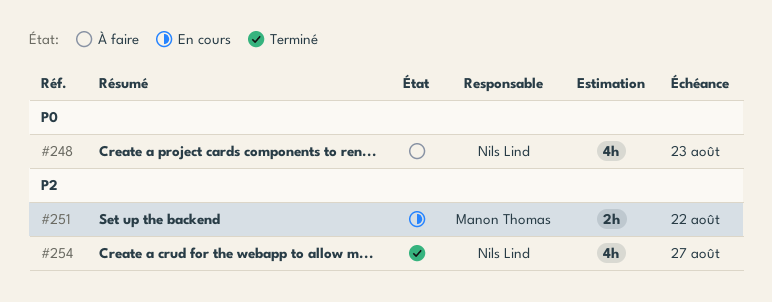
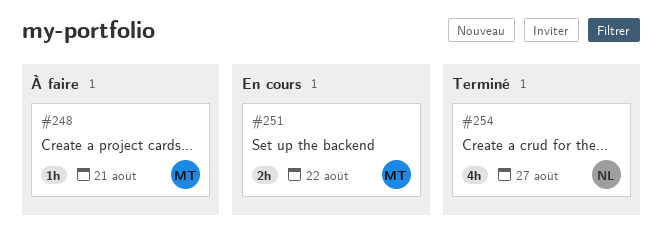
#248, owner: Nils Lind -> Manon Thomas
#248, estimate: 4h -> 1h
#248, due: Aug 23 -> Aug 21

